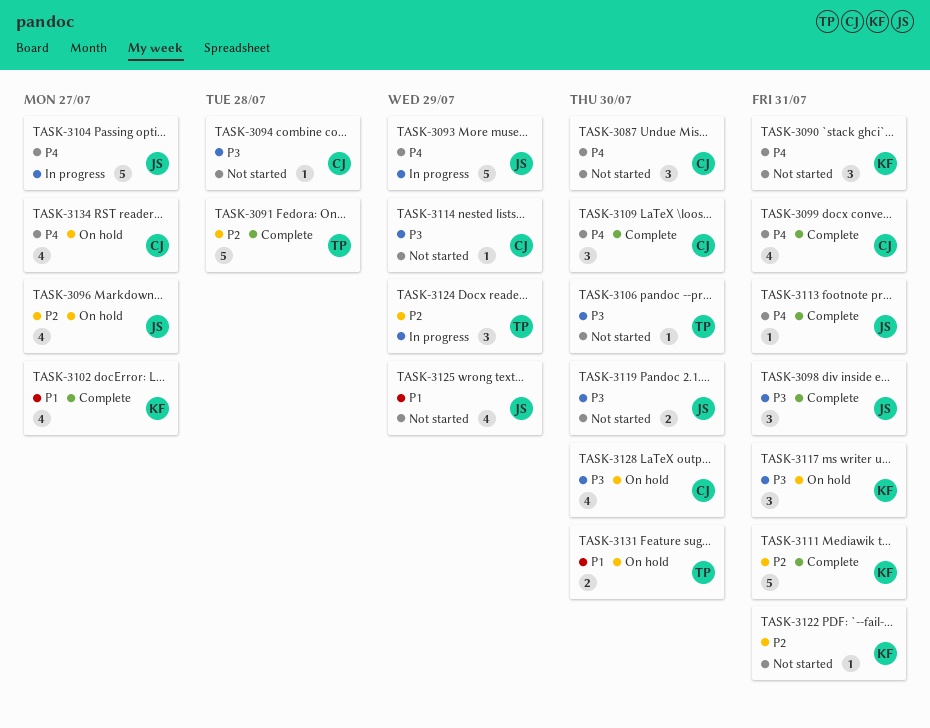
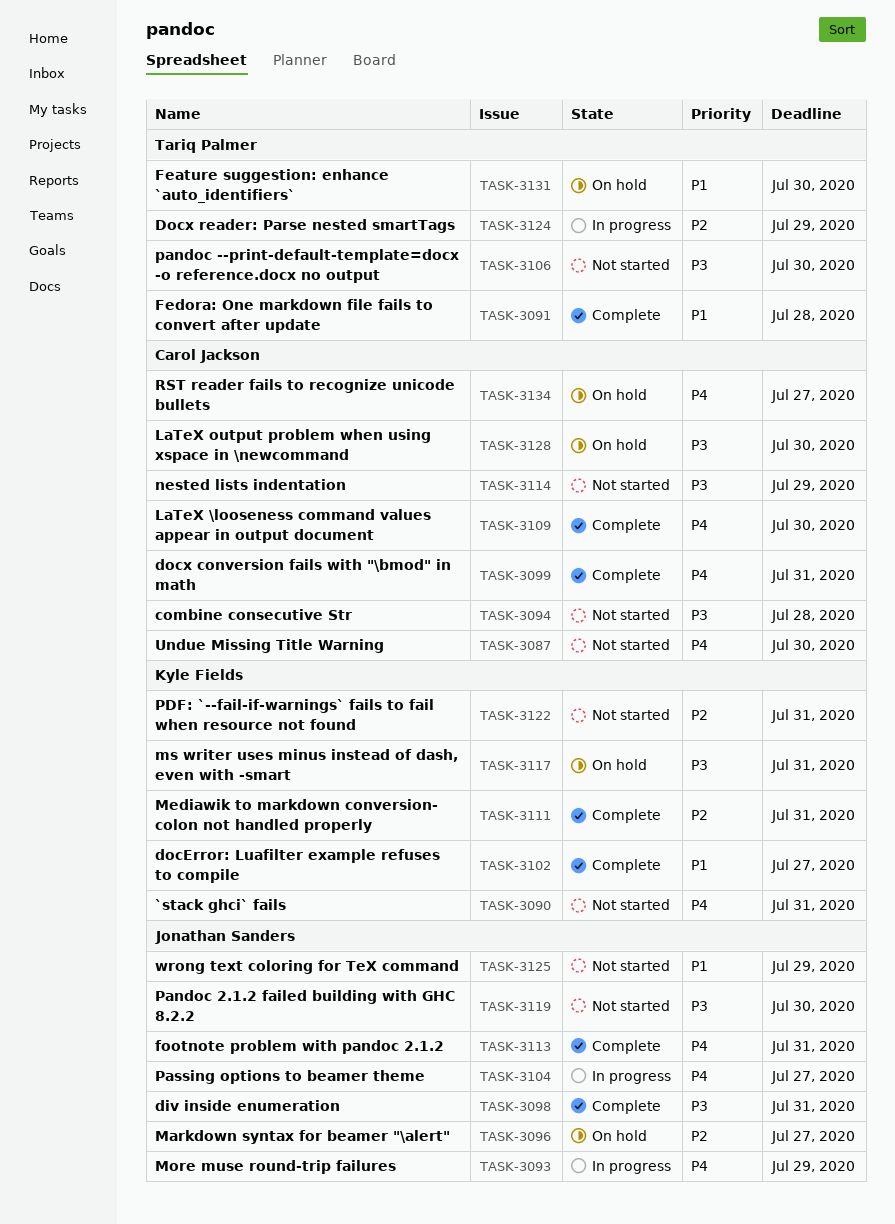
TASK-3091, priority: P2 -> P1

